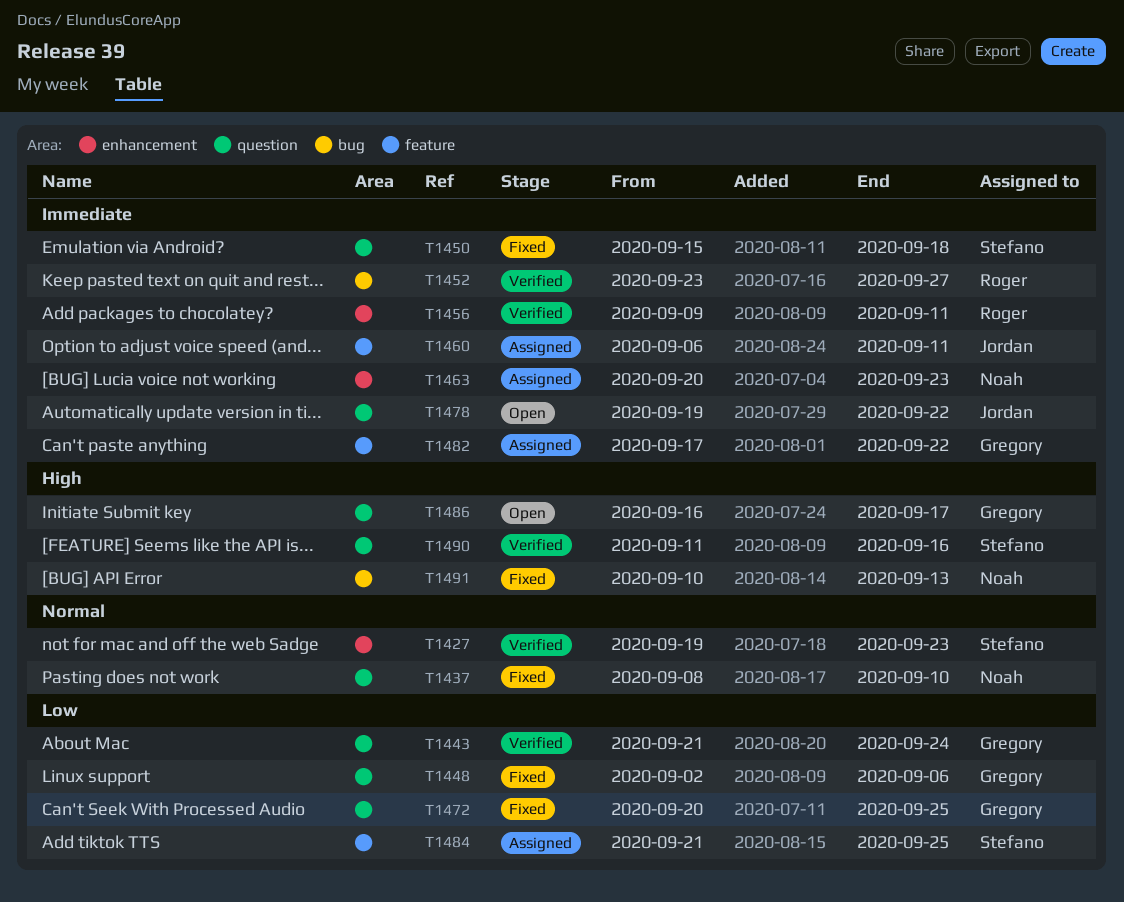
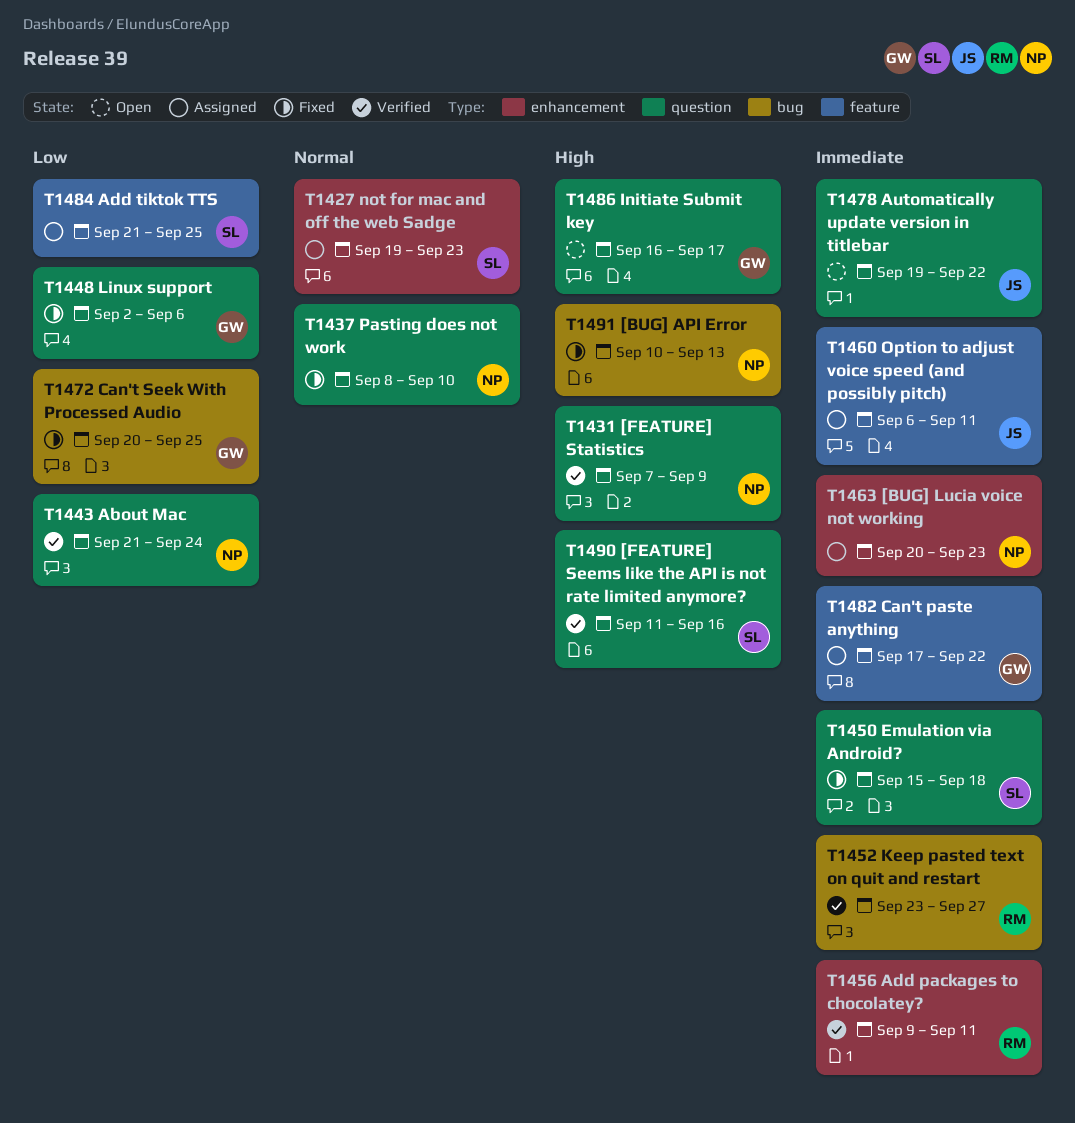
T1427, status: Verified -> Assigned
T1431: none -> present
T1443, owner: Gregory -> Noah
T1472, label: question -> bug

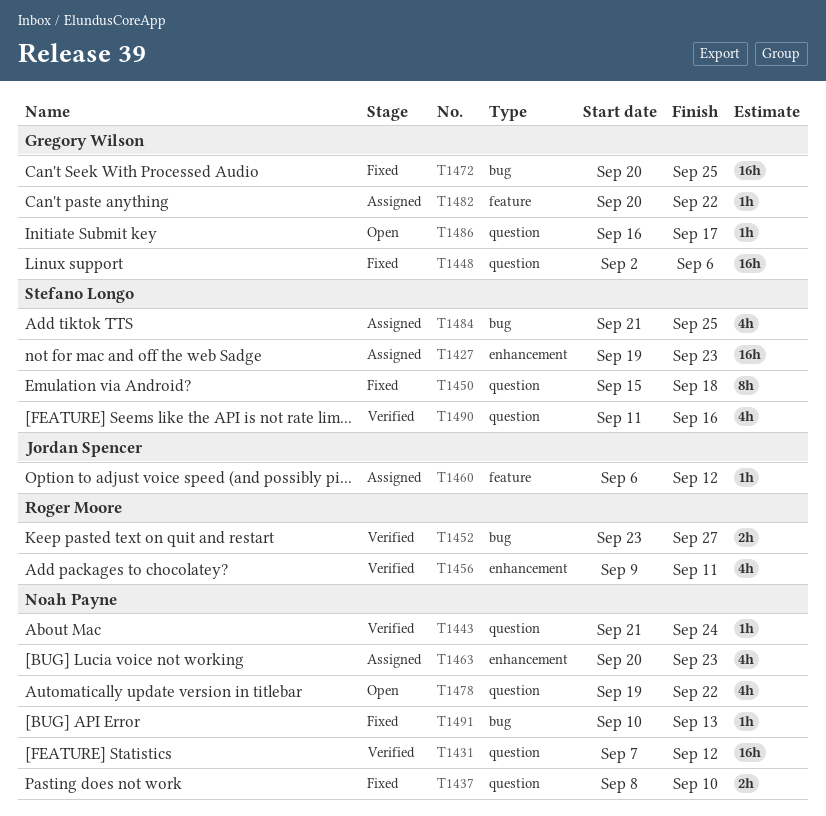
T1431, due: Sep 9 -> Sep 12
T1460, due: Sep 11 -> Sep 12
T1478, owner: Jordan Spencer -> Noah Payne
T1482, start: Sep 17 -> Sep 20
T1484, label: feature -> bug

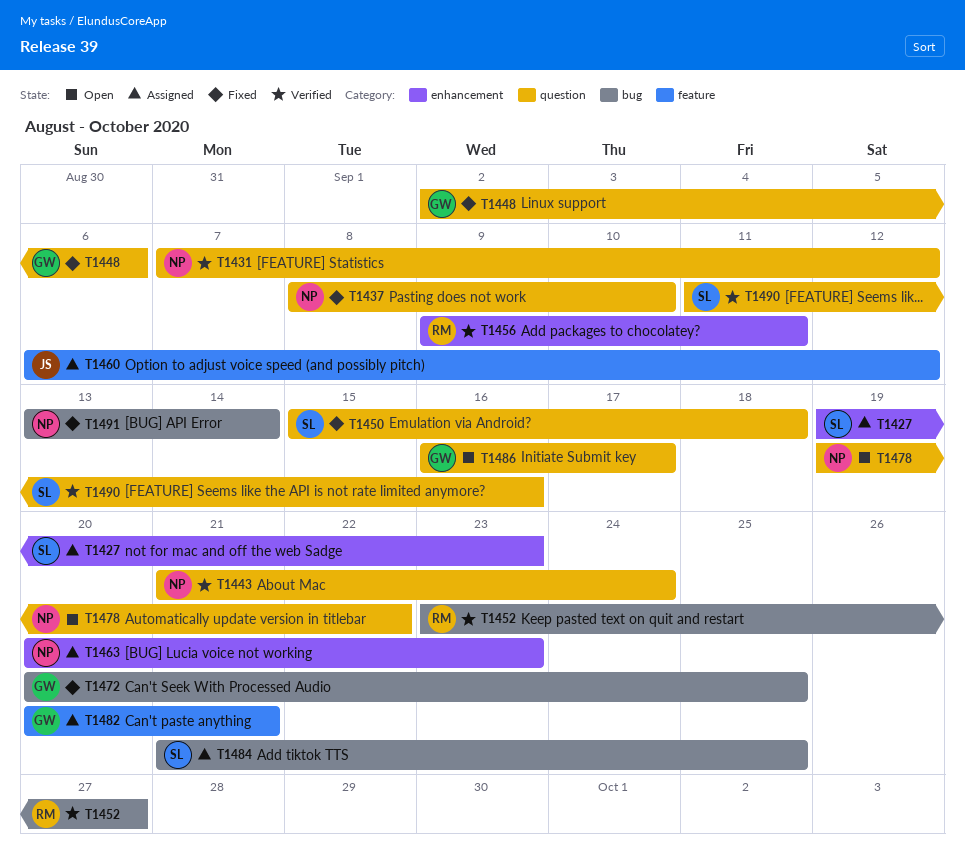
T1482, due: Sep 22 -> Sep 21
T1491, start: Sep 10 -> Sep 13
T1491, due: Sep 13 -> Sep 14

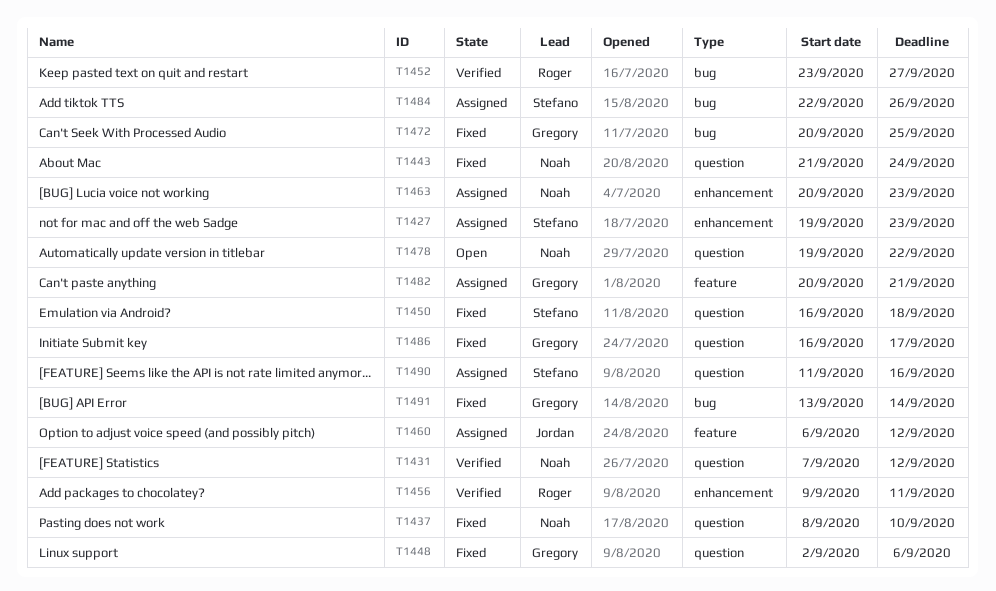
T1443, status: Verified -> Fixed
T1450, start: Sep 15 -> Sep 16
T1484, start: Sep 21 -> Sep 22
T1484, due: Sep 25 -> Sep 26
T1486, status: Open -> Fixed
T1490, status: Verified -> Assigned
T1491, owner: Noah -> Gregory

